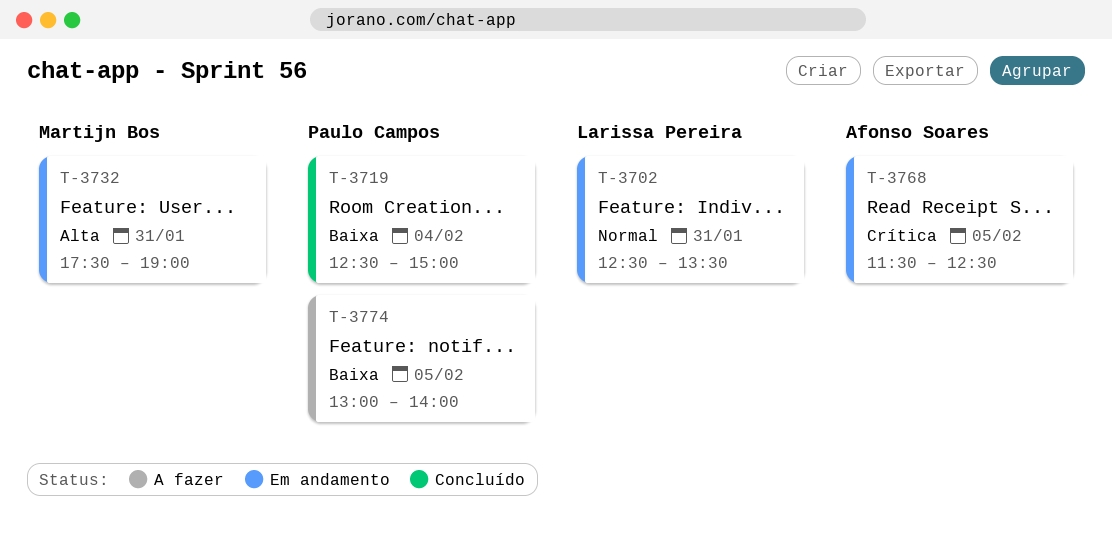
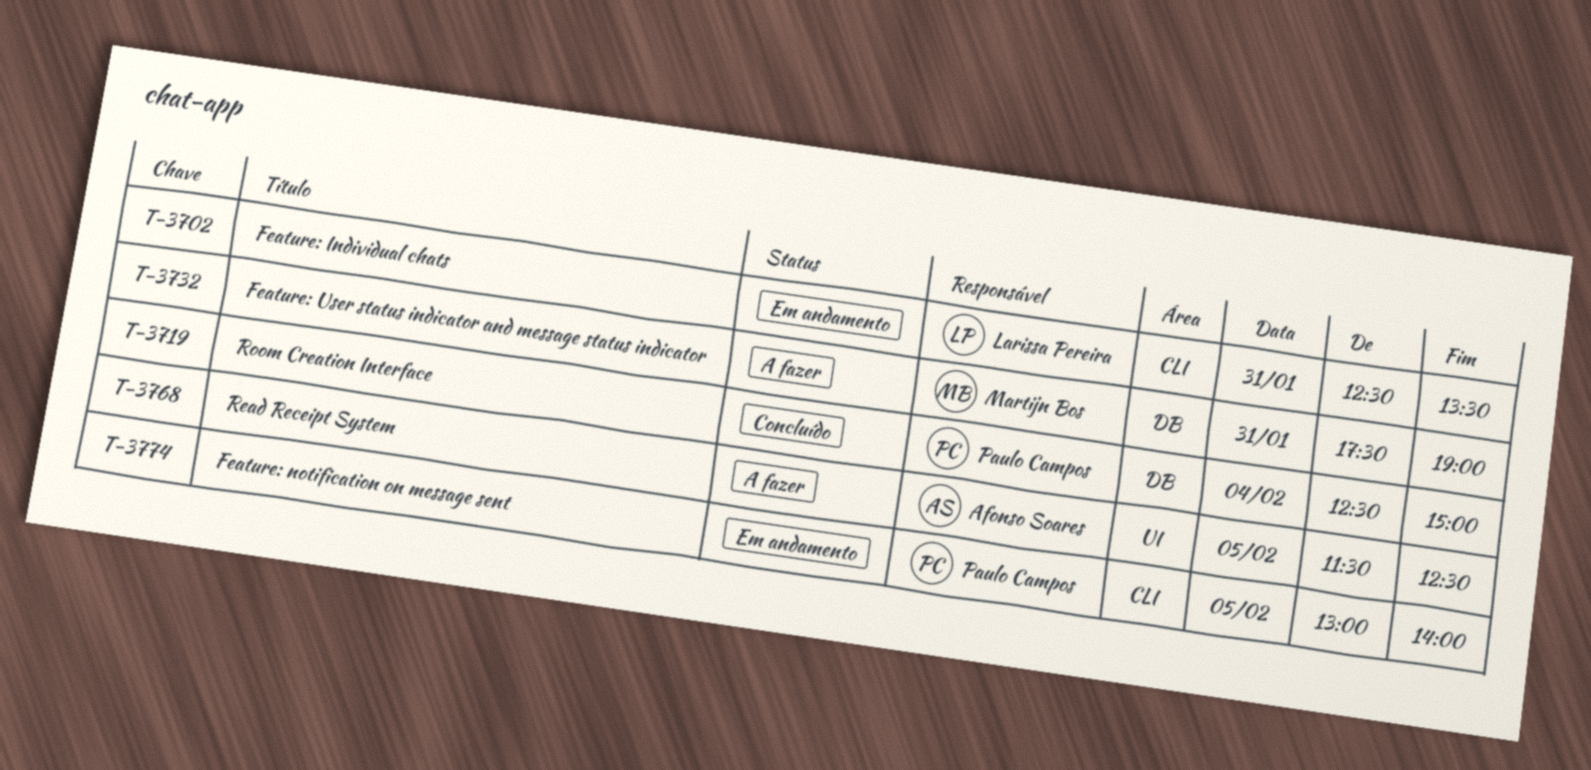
T-3732, status: Em andamento -> A fazer
T-3768, status: Em andamento -> A fazer
T-3774, status: A fazer -> Em andamento

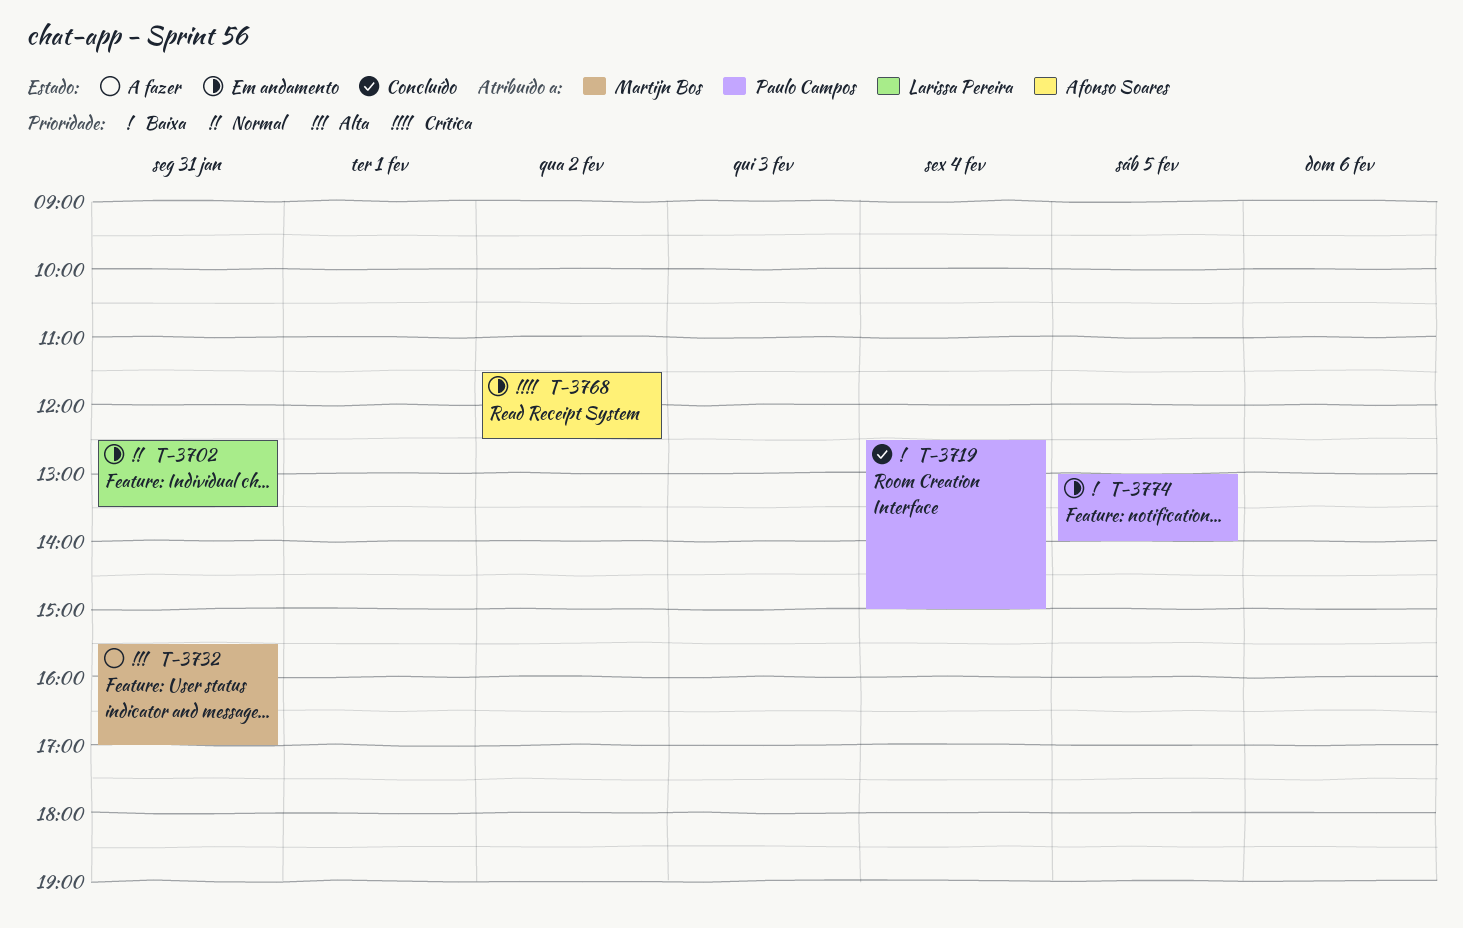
T-3732, begins: 17:30 -> 15:30
T-3732, ends: 19:00 -> 17:00
T-3768, status: A fazer -> Em andamento
T-3768, day: Feb 5 -> Feb 2

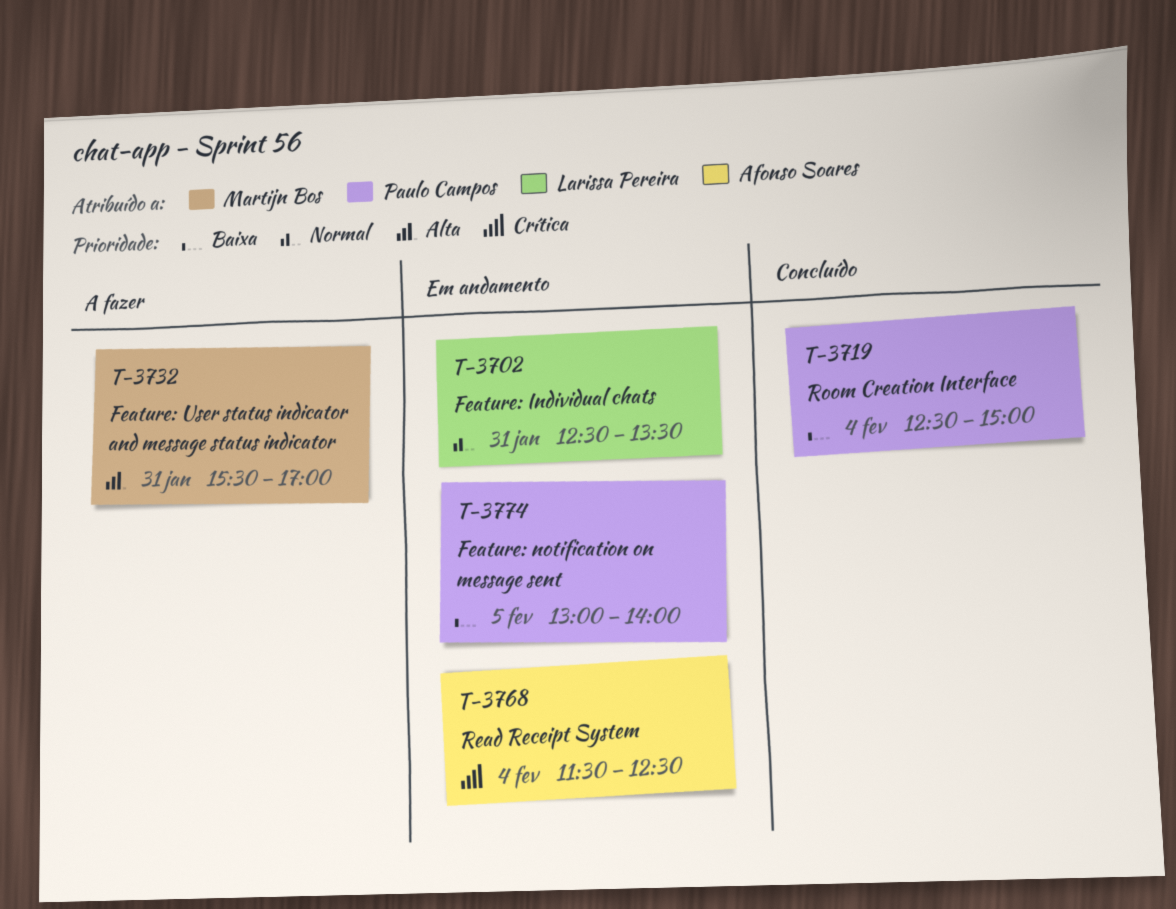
T-3768, day: Feb 2 -> Feb 4

